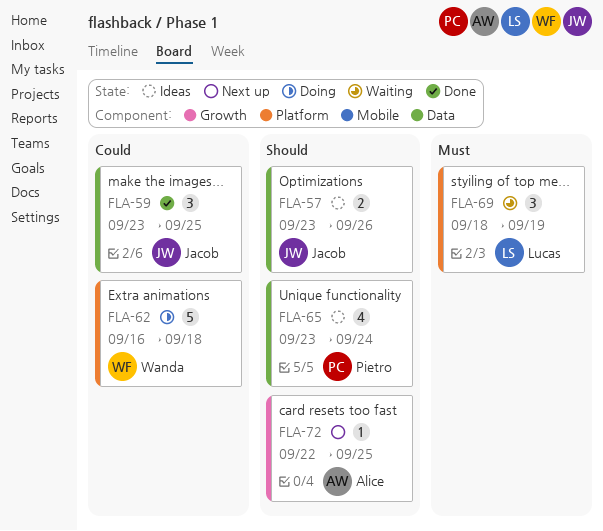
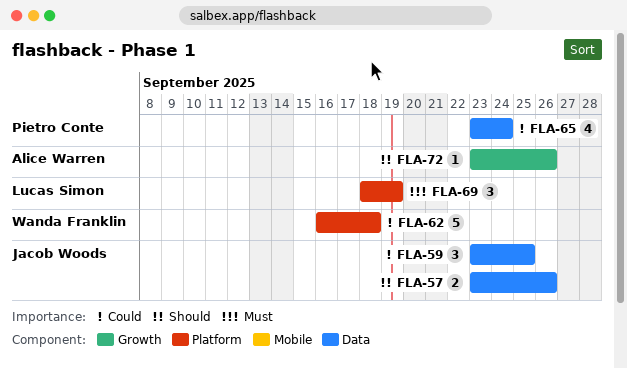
FLA-65, priority: Should -> Could
FLA-72, start: Sep 22 -> Sep 23
FLA-72, due: Sep 25 -> Sep 26

